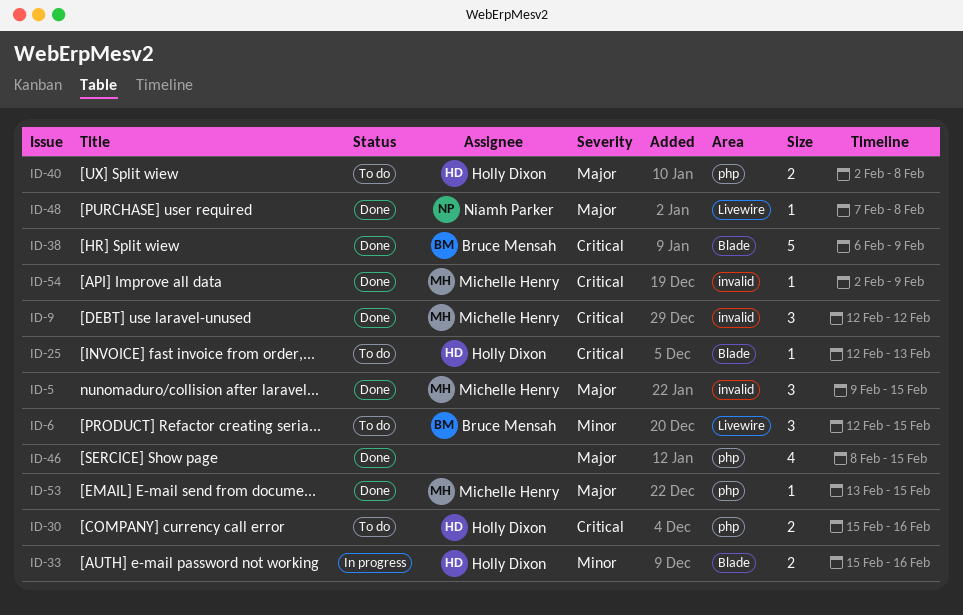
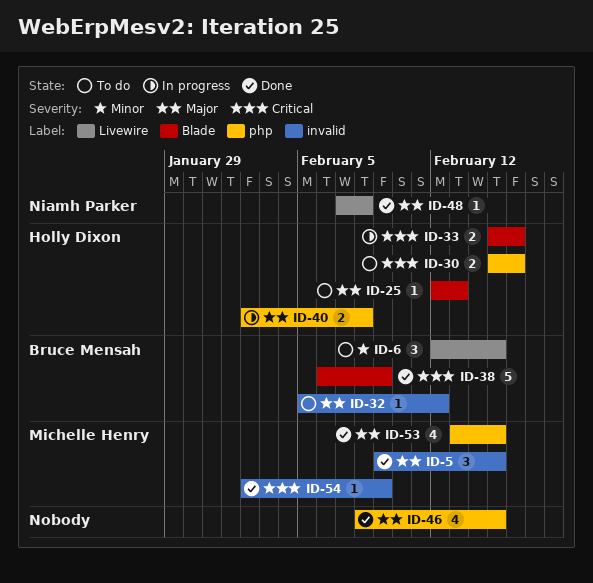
ID-9: present -> none
ID-25, priority: Critical -> Major
ID-32: none -> present
ID-33, priority: Minor -> Critical
ID-40, status: To do -> In progress
ID-53, estimate: 1 -> 4

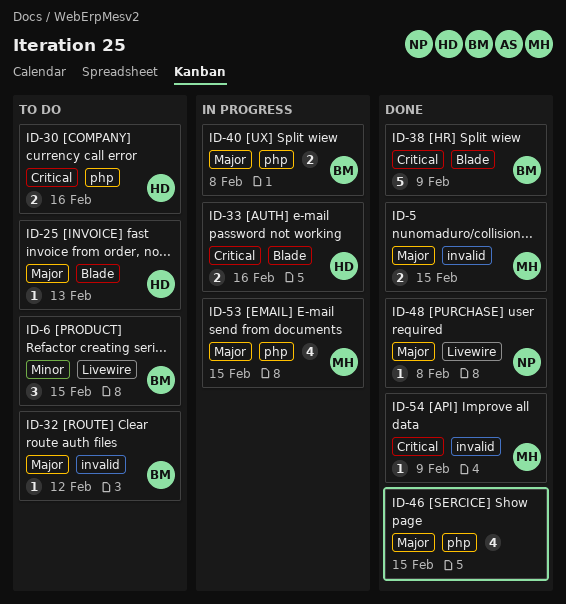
ID-5, estimate: 3 -> 2
ID-40, owner: Holly Dixon -> Bruce Mensah
ID-53, status: Done -> In progress

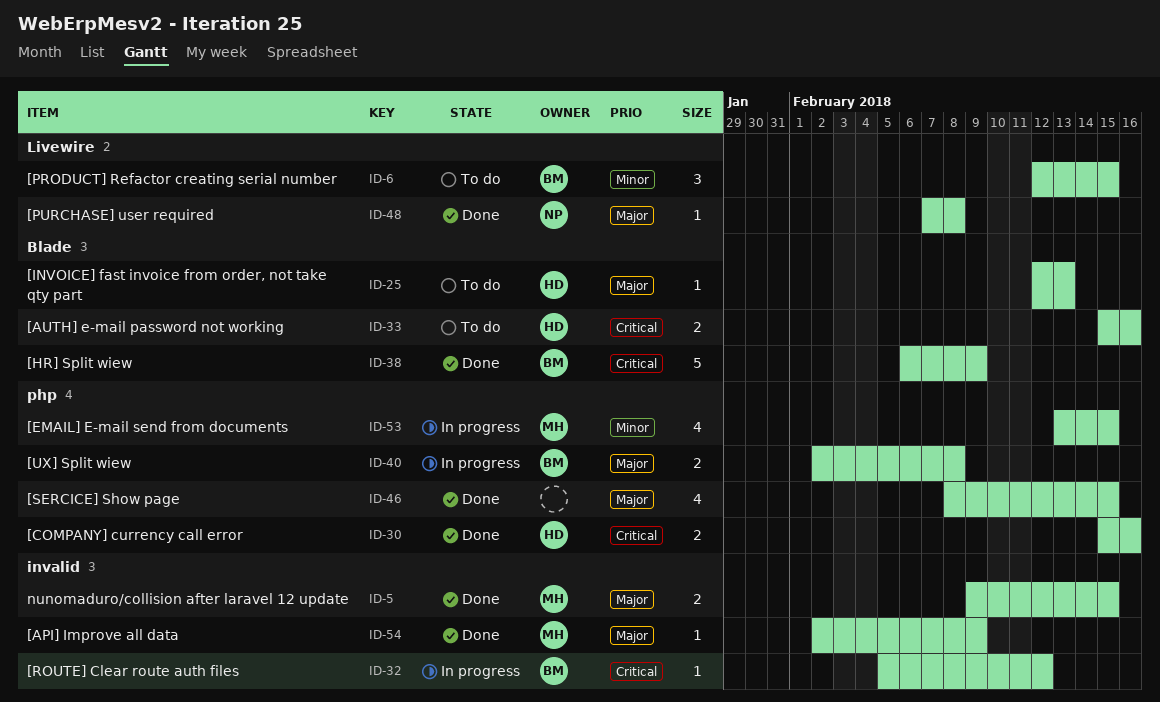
ID-30, status: To do -> Done
ID-32, status: To do -> In progress
ID-32, priority: Major -> Critical
ID-33, status: In progress -> To do
ID-53, priority: Major -> Minor
ID-54, priority: Critical -> Major

